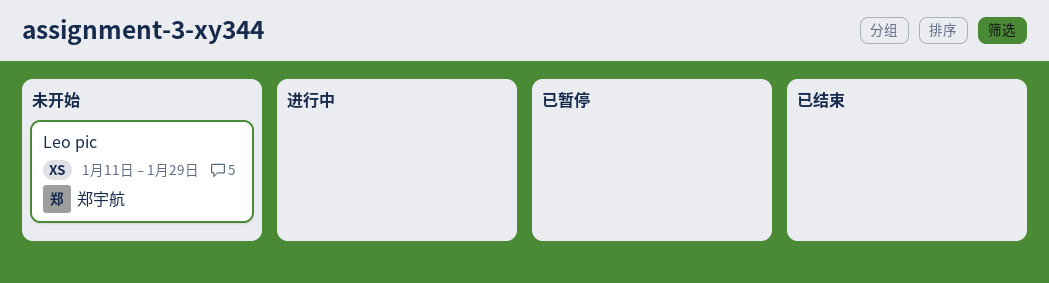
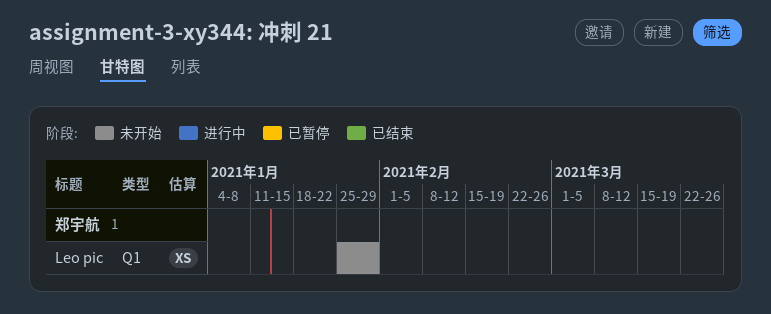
Leo pic, start: Jan 11 -> Jan 25

